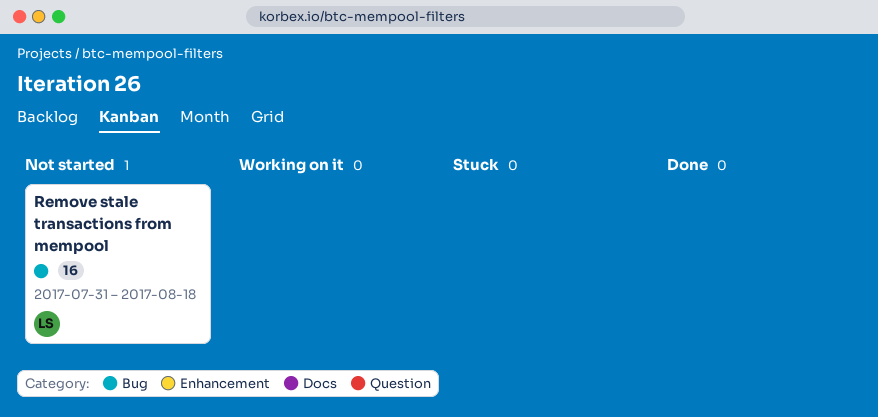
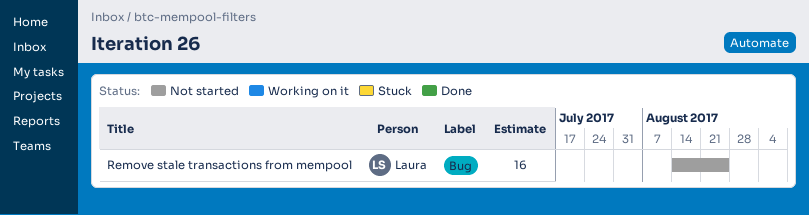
Remove stale transactions from mempool, start: Jul 31 -> Aug 14
Remove stale transactions from mempool, due: Aug 18 -> Aug 25

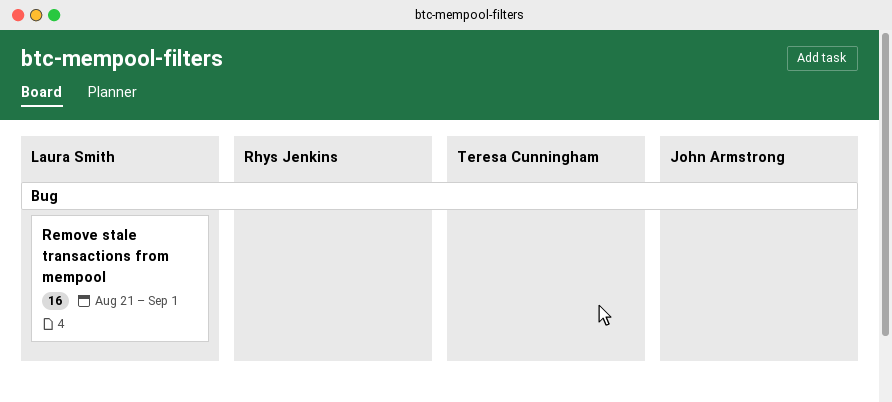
Remove stale transactions from mempool, start: Aug 14 -> Aug 21
Remove stale transactions from mempool, due: Aug 25 -> Sep 1

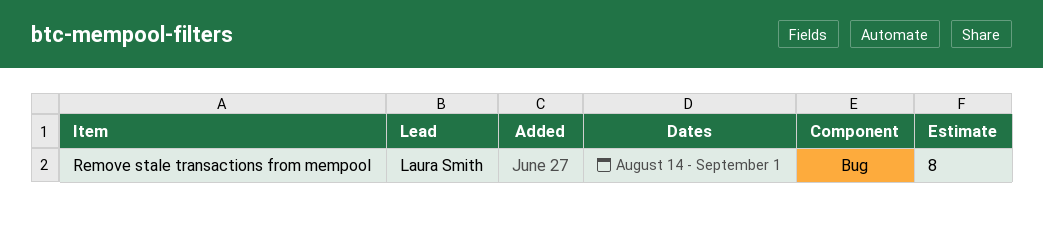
Remove stale transactions from mempool, estimate: 16 -> 8
Remove stale transactions from mempool, start: Aug 21 -> Aug 14

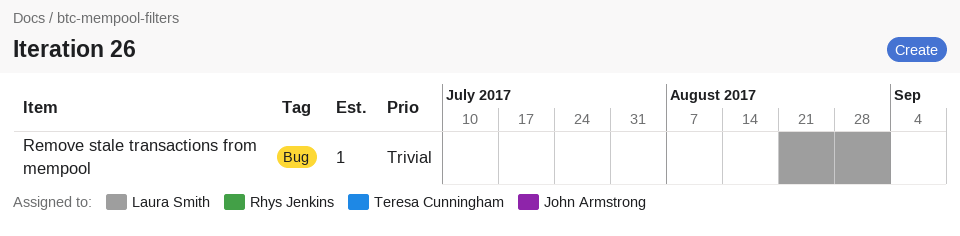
Remove stale transactions from mempool, estimate: 8 -> 1
Remove stale transactions from mempool, start: Aug 14 -> Aug 21

